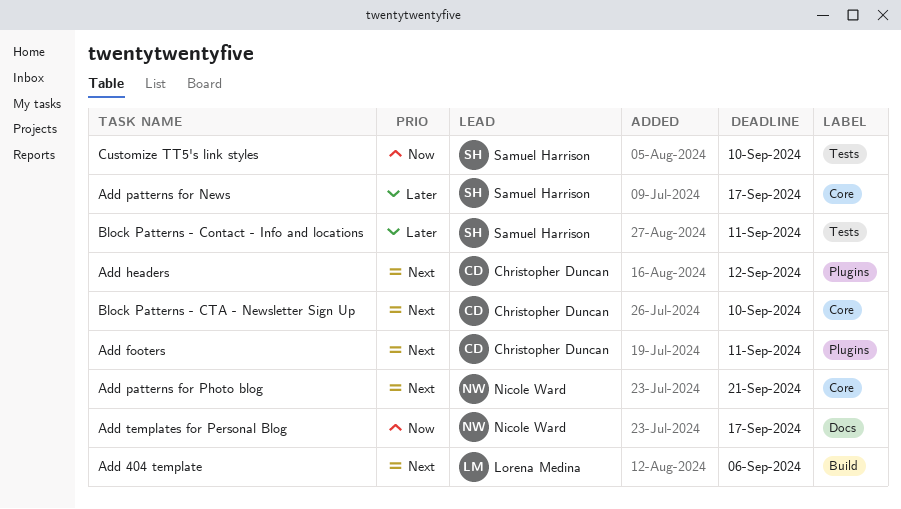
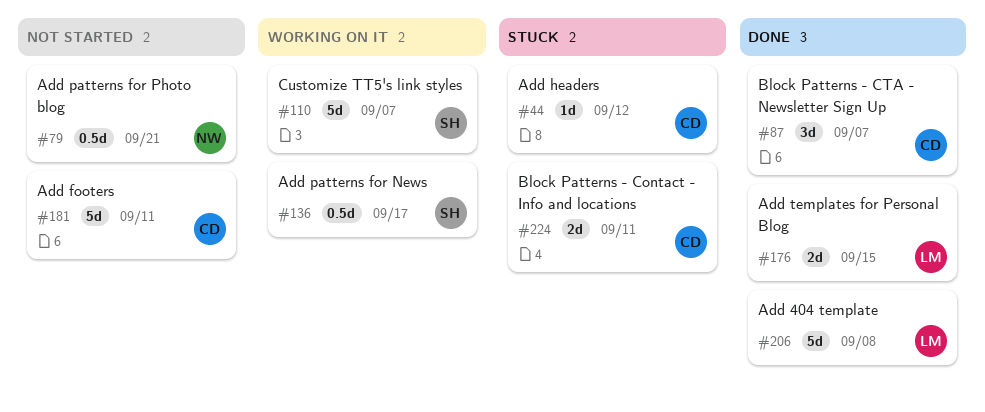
Add 404 template, due: Sep 6 -> Sep 8
Add templates for Personal Blog, owner: Nicole Ward -> Lorena Medina
Add templates for Personal Blog, due: Sep 17 -> Sep 15
Block Patterns - Contact - Info and locations, owner: Samuel Harrison -> Christopher Duncan
Block Patterns - CTA - Newsletter Sign Up, due: Sep 10 -> Sep 7
Customize TT5's link styles, due: Sep 10 -> Sep 7

